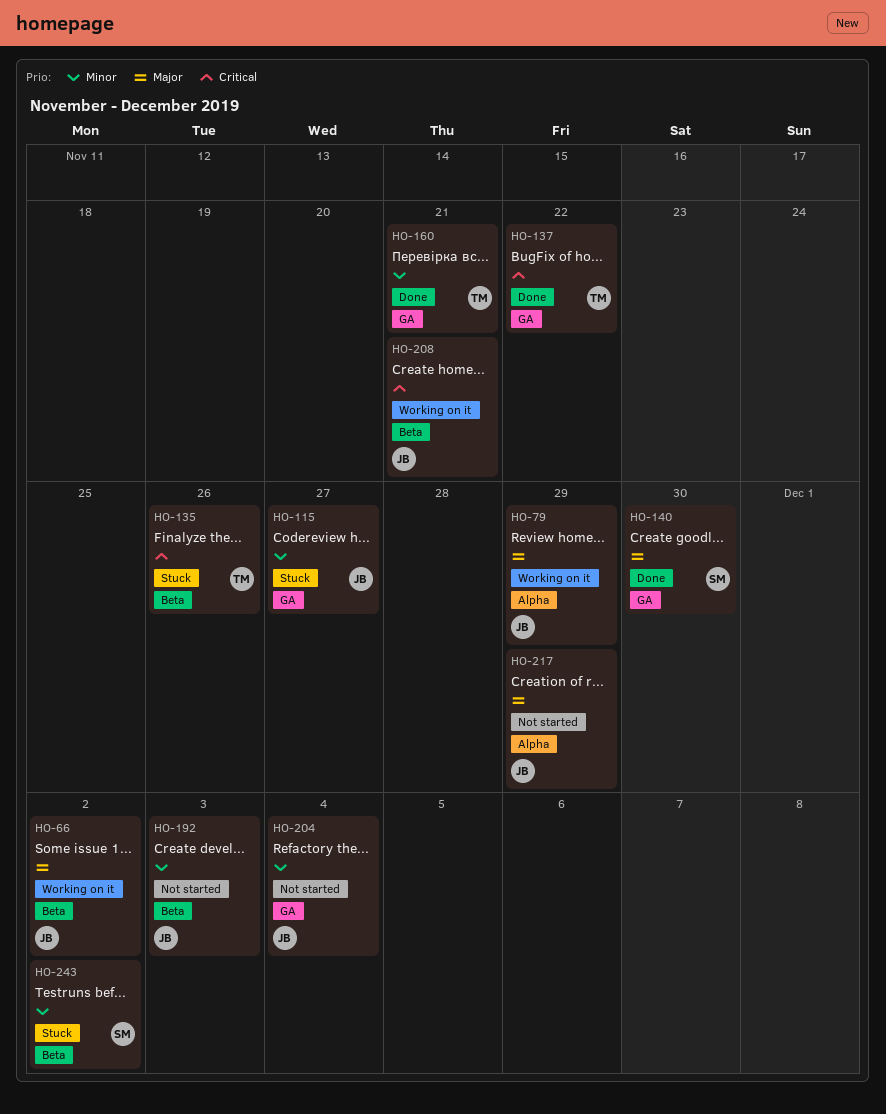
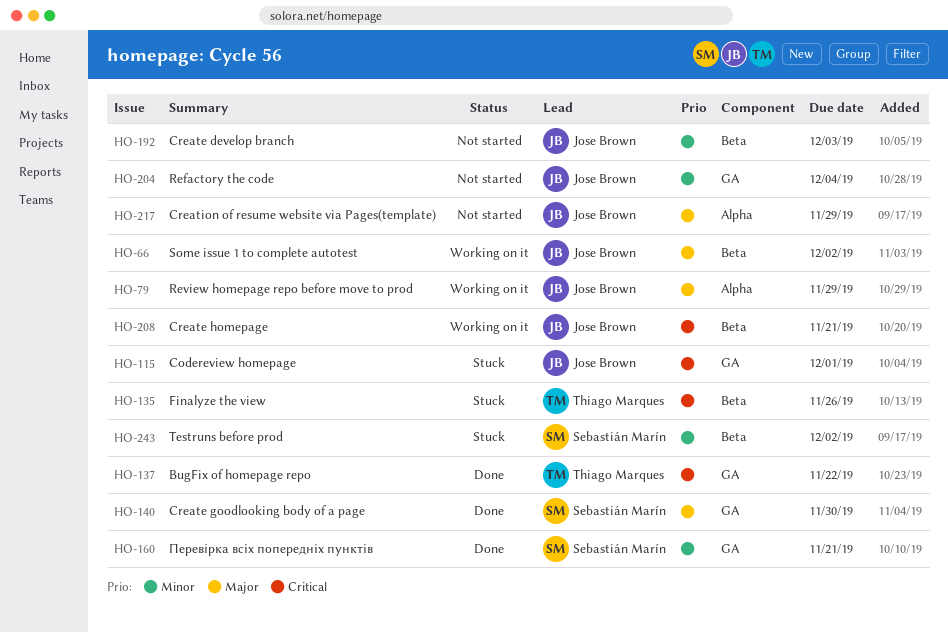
HO-115, priority: Minor -> Critical
HO-115, due: Nov 27 -> Dec 1
HO-160, owner: Thiago Marques -> Sebastián Marín

